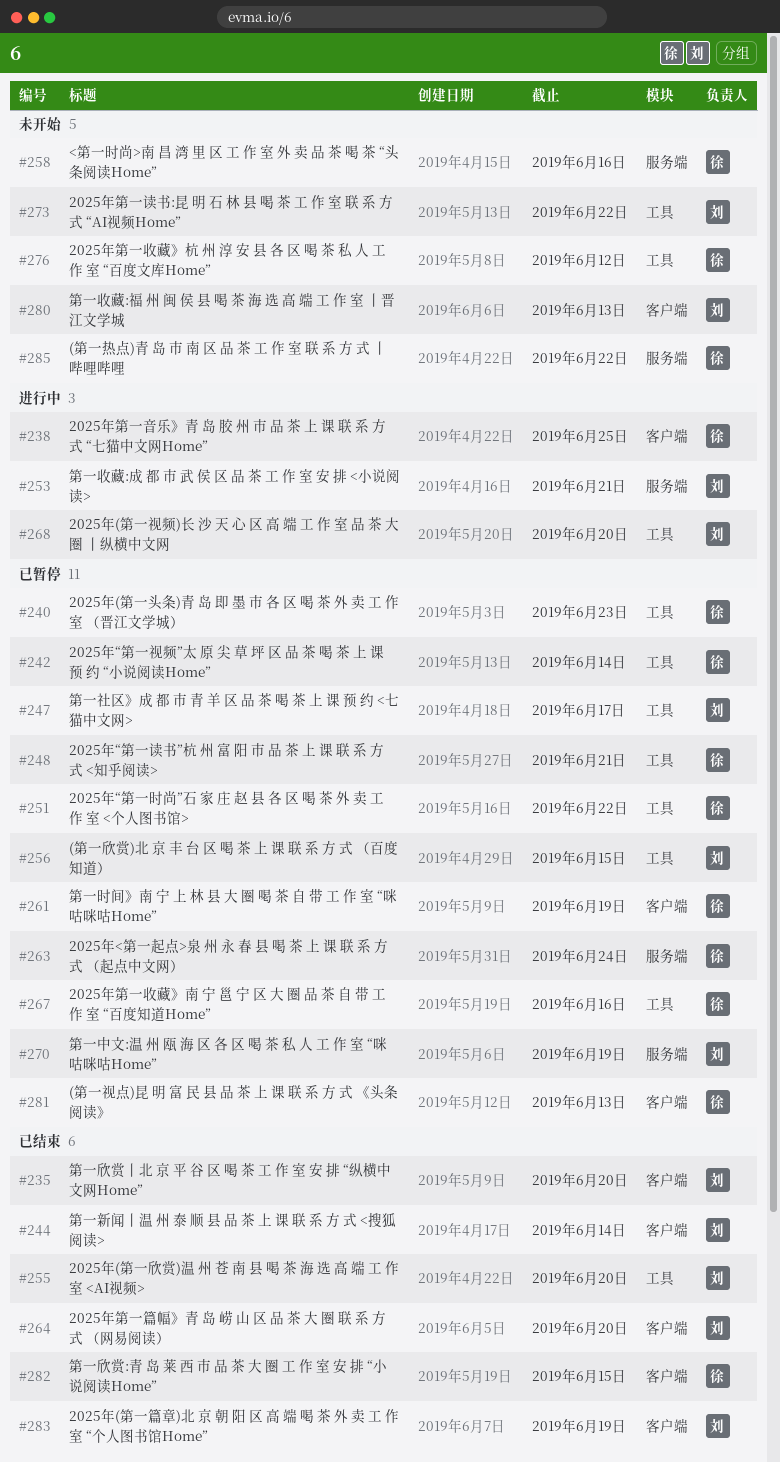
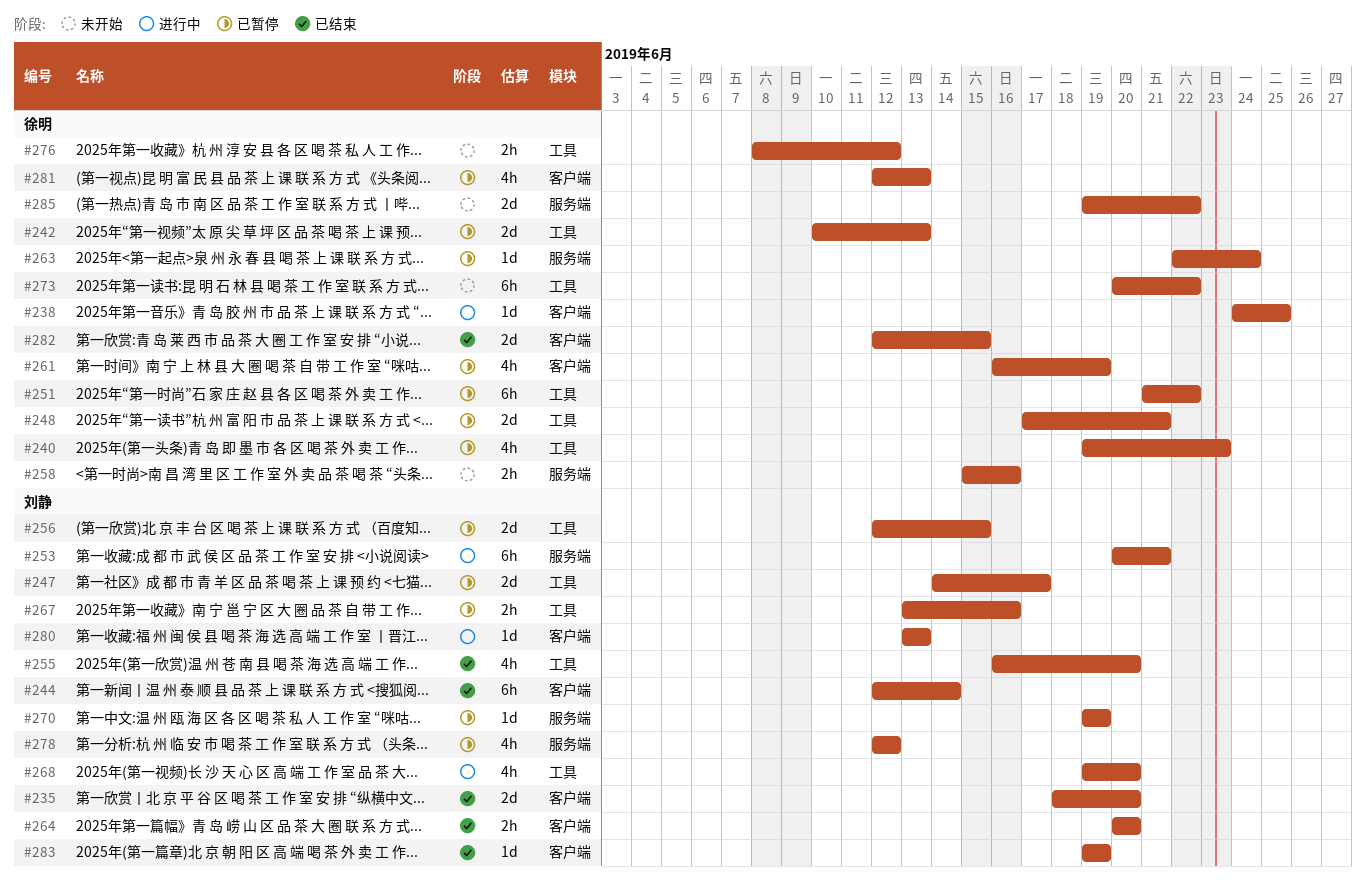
#242, due: Jun 14 -> Jun 13
#267, owner: 徐明 -> 刘静
#273, owner: 刘静 -> 徐明
#278: none -> present
#280, status: 未开始 -> 进行中

